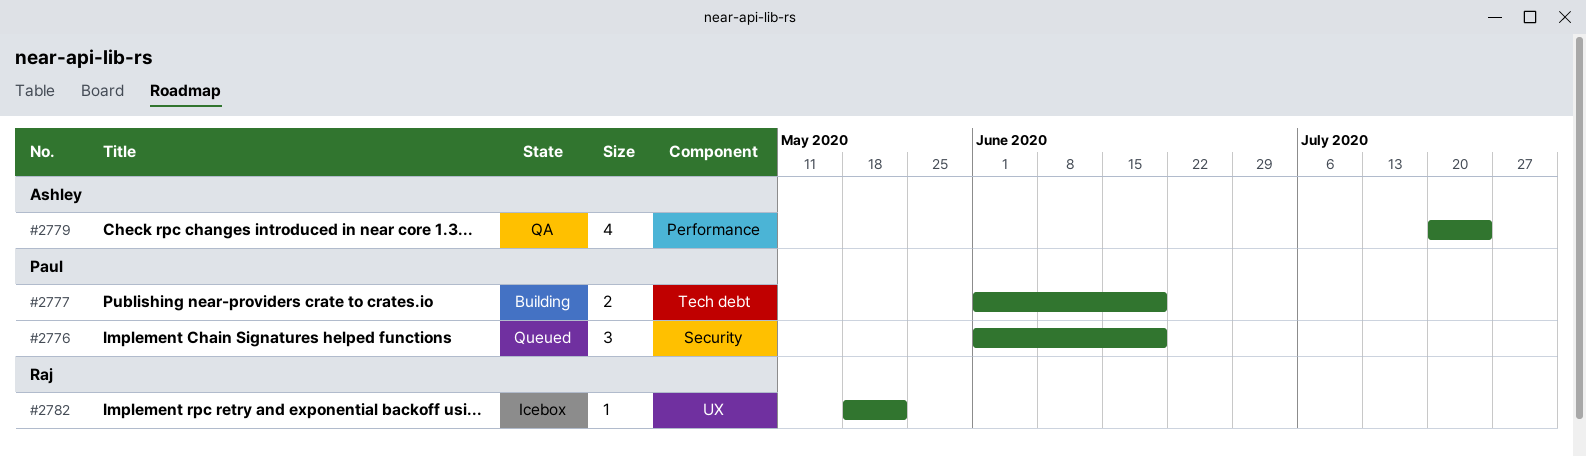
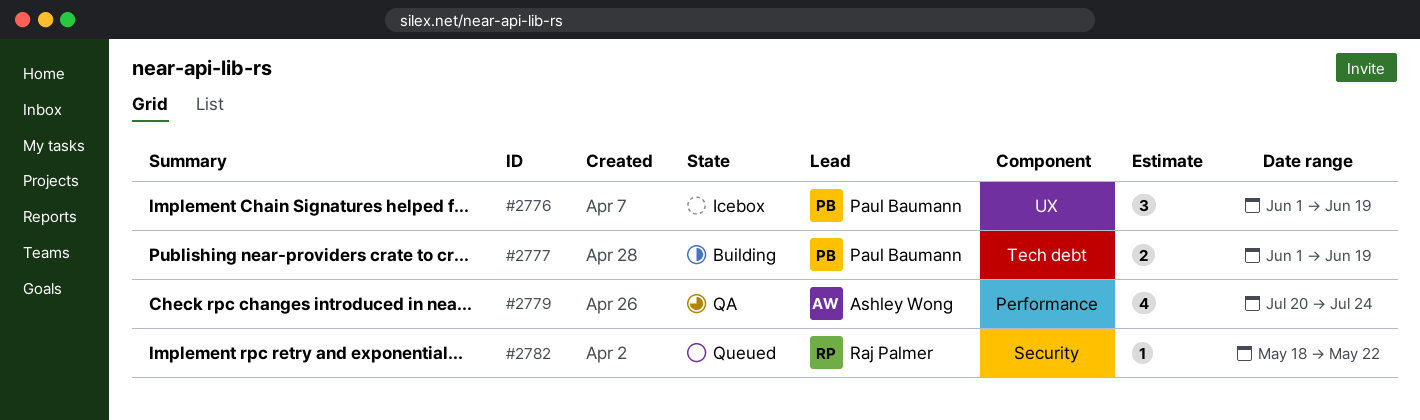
#2776, status: Queued -> Icebox
#2776, label: Security -> UX
#2782, status: Icebox -> Queued
#2782, label: UX -> Security

